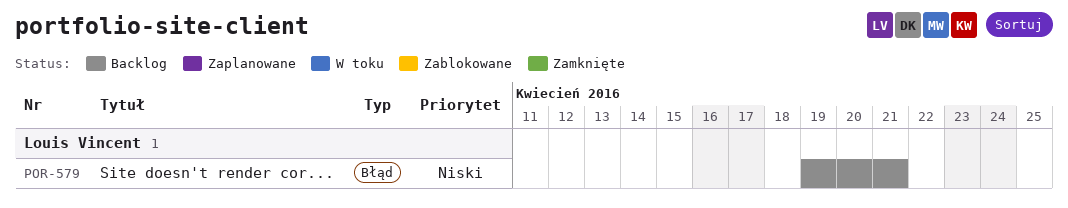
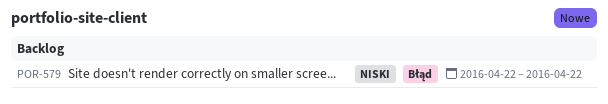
POR-579, start: Apr 19 -> Apr 22
POR-579, due: Apr 21 -> Apr 22

